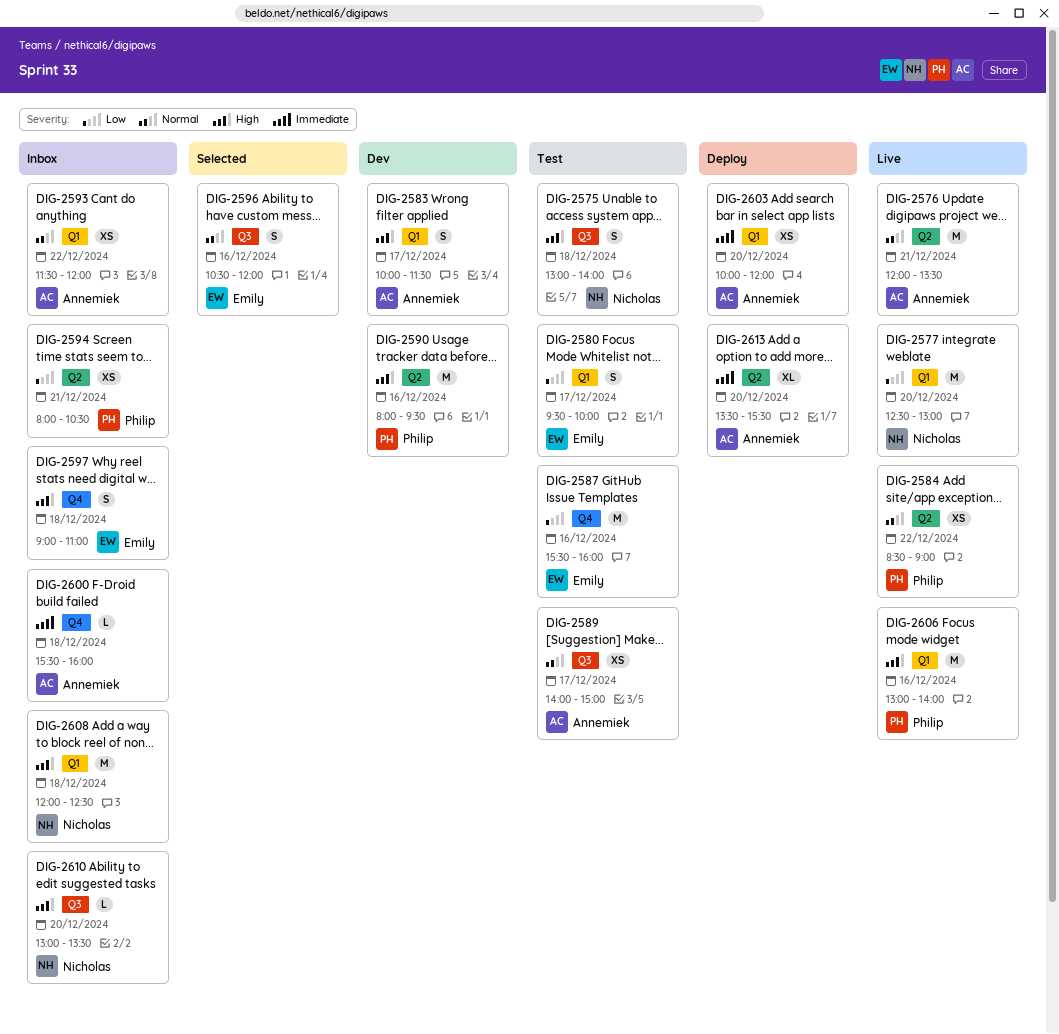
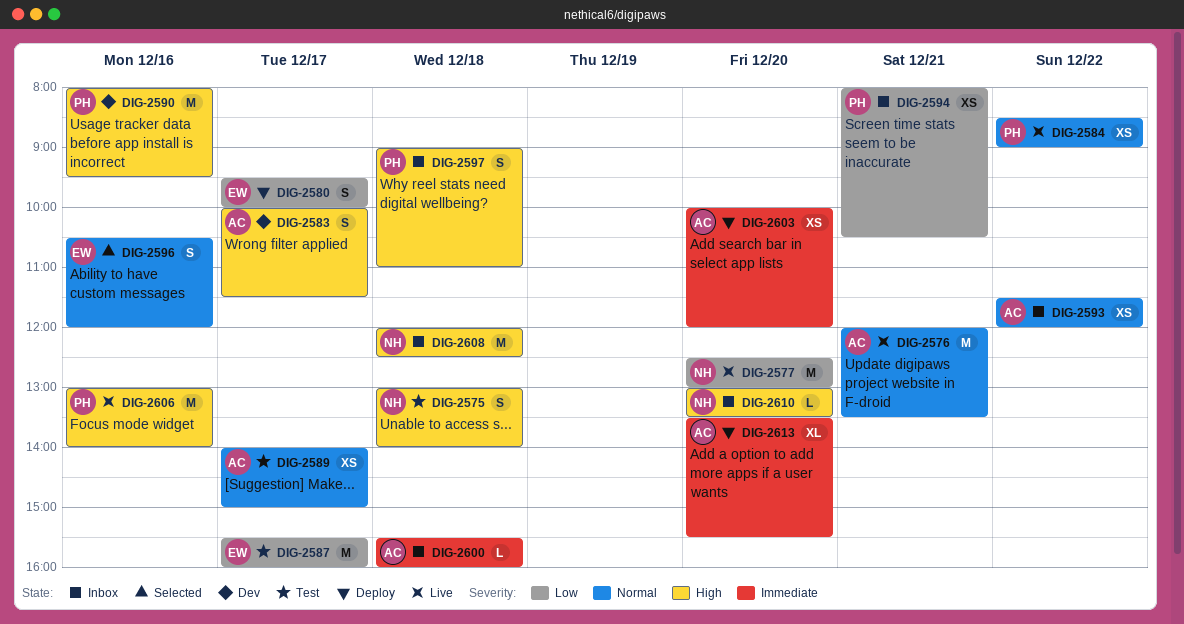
DIG-2580, status: Test -> Deploy
DIG-2587, day: Dec 16 -> Dec 17
DIG-2597, owner: Emily -> Philip

